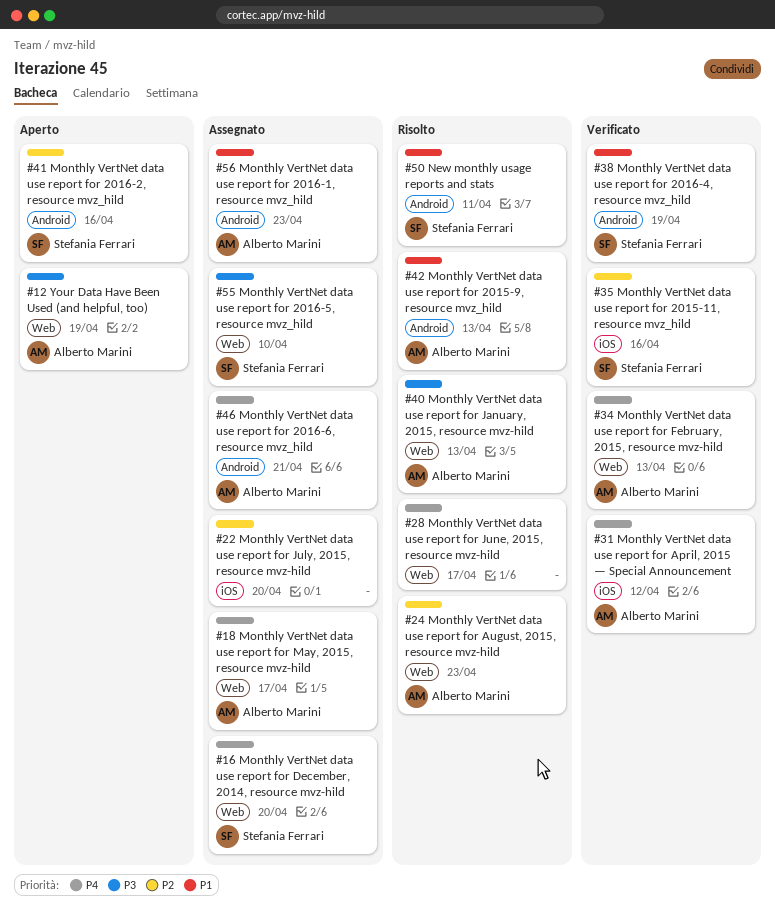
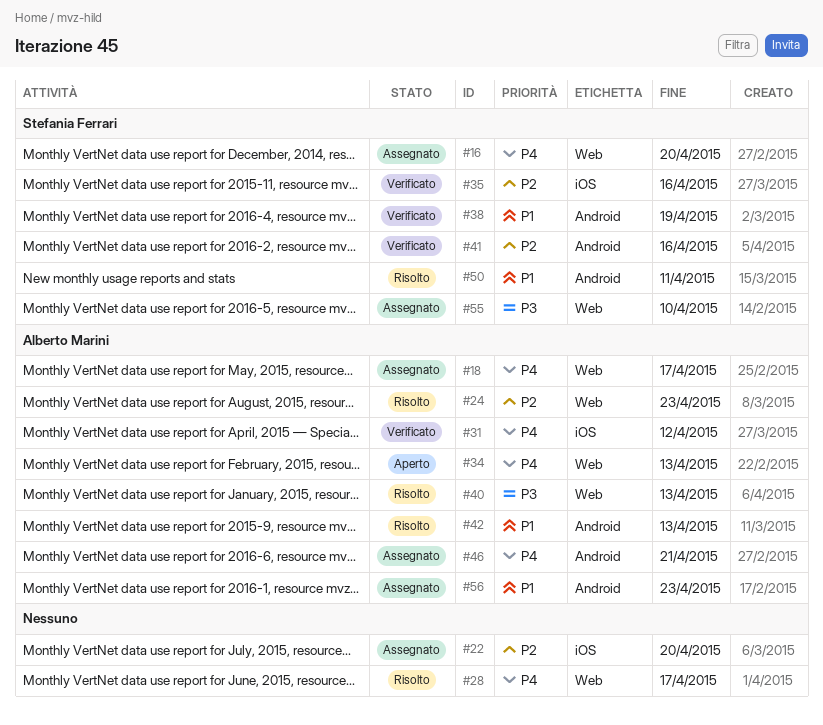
#12: present -> none
#34, status: Verificato -> Aperto
#41, status: Aperto -> Verificato

